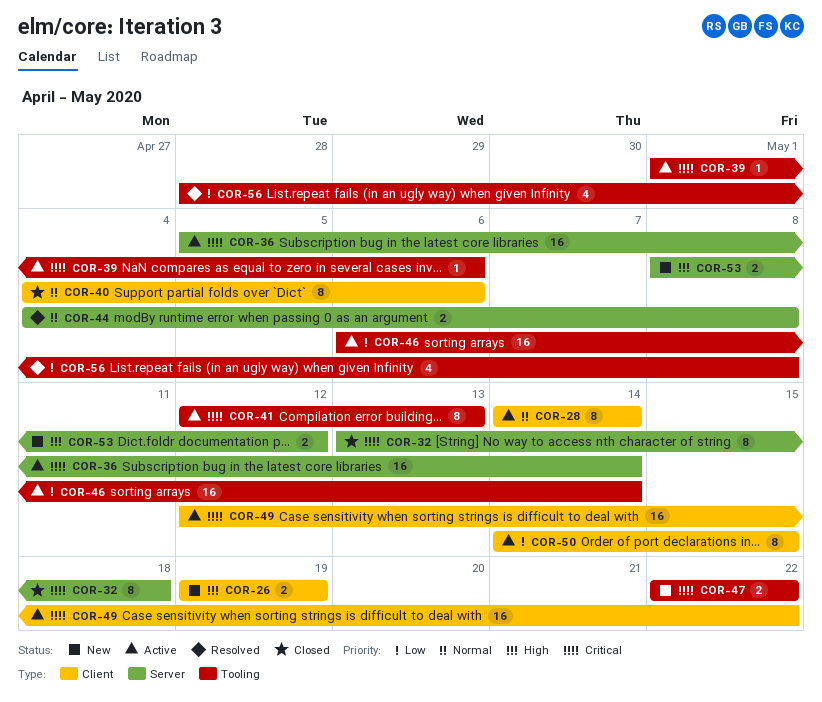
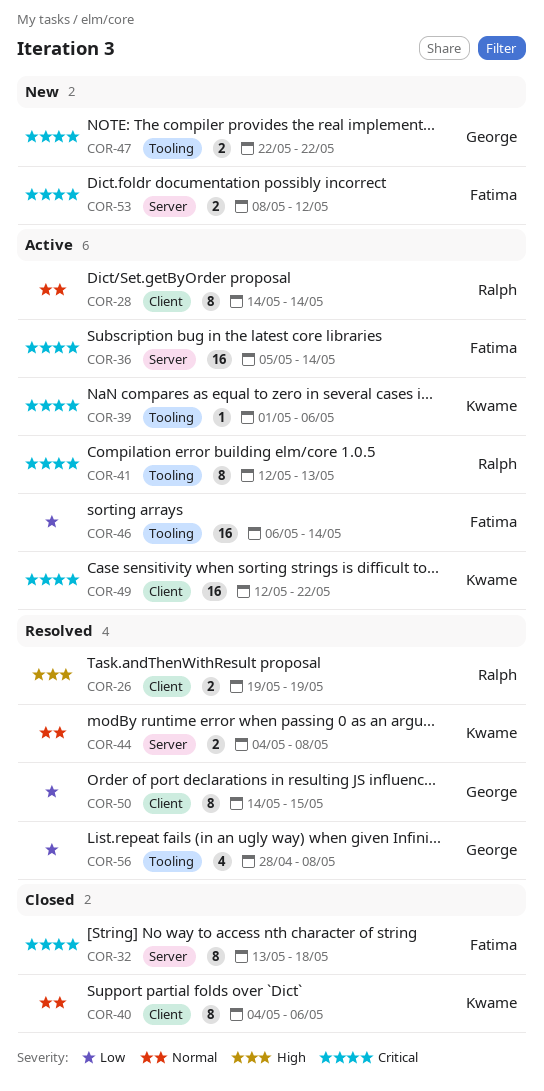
COR-26, status: New -> Resolved
COR-50, status: Active -> Resolved
COR-53, priority: High -> Critical

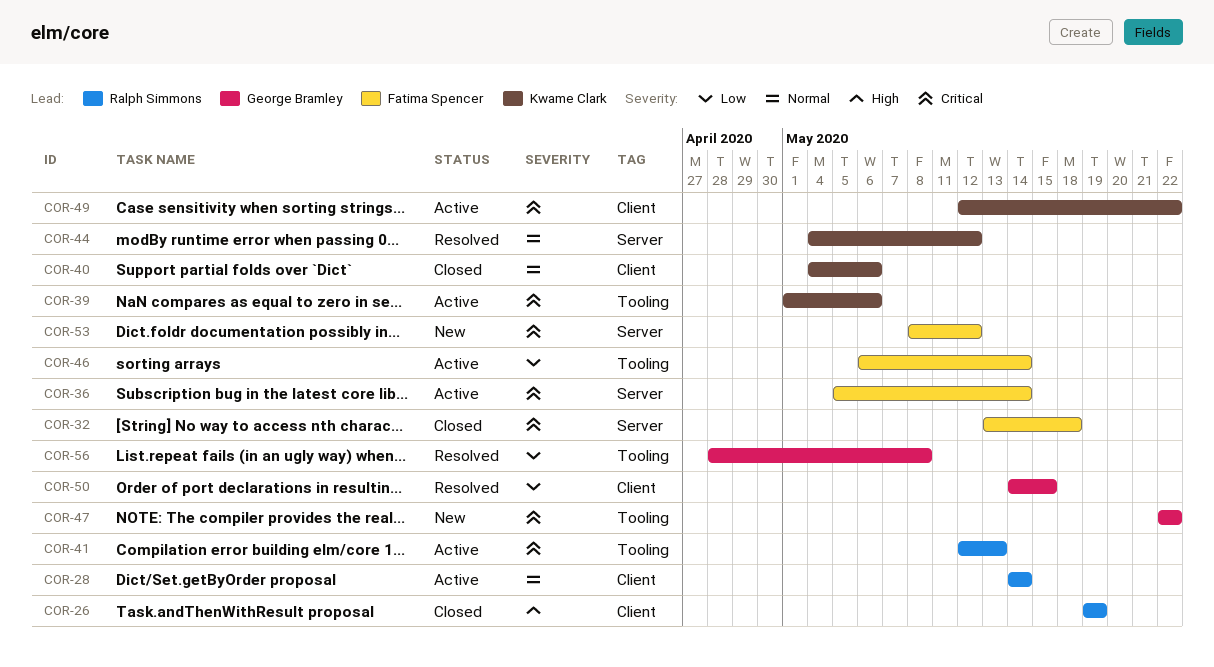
COR-26, status: Resolved -> Closed
COR-44, due: May 8 -> May 12

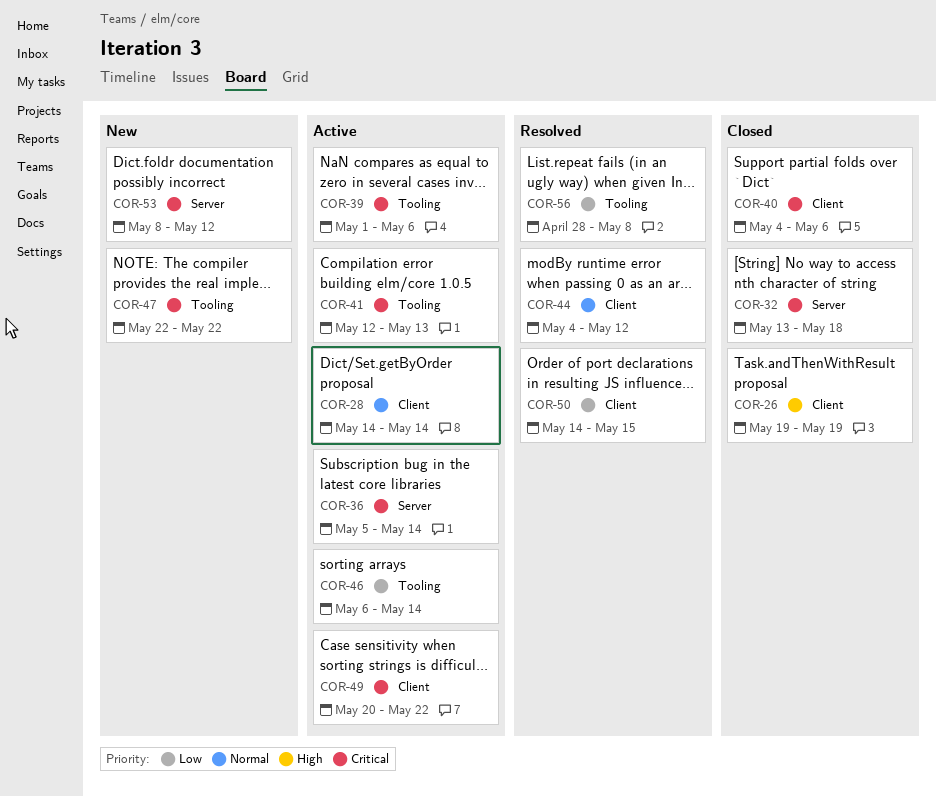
COR-40, priority: Normal -> Critical
COR-44, label: Server -> Client
COR-49, start: May 12 -> May 20

